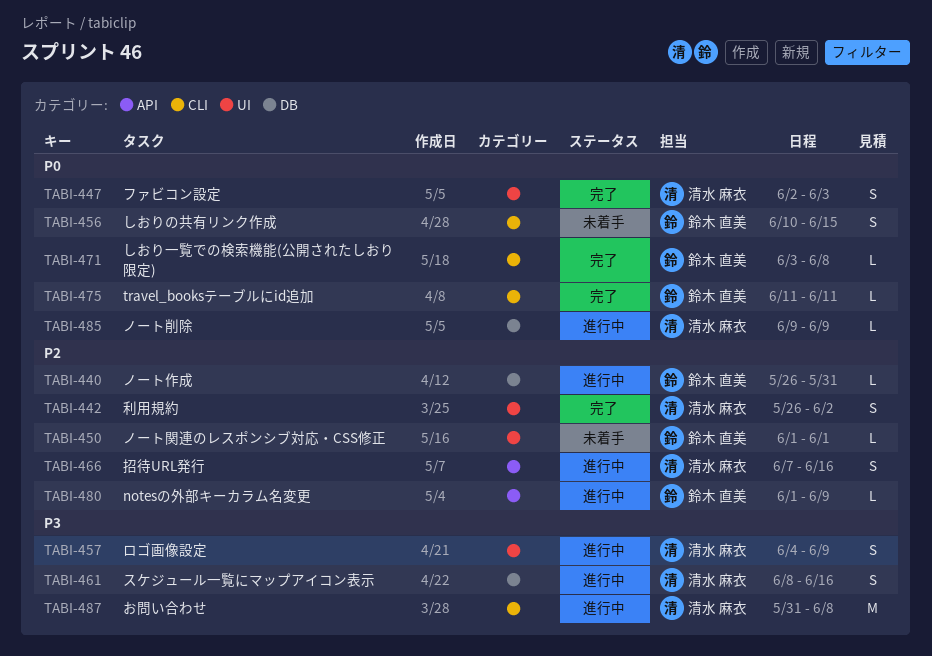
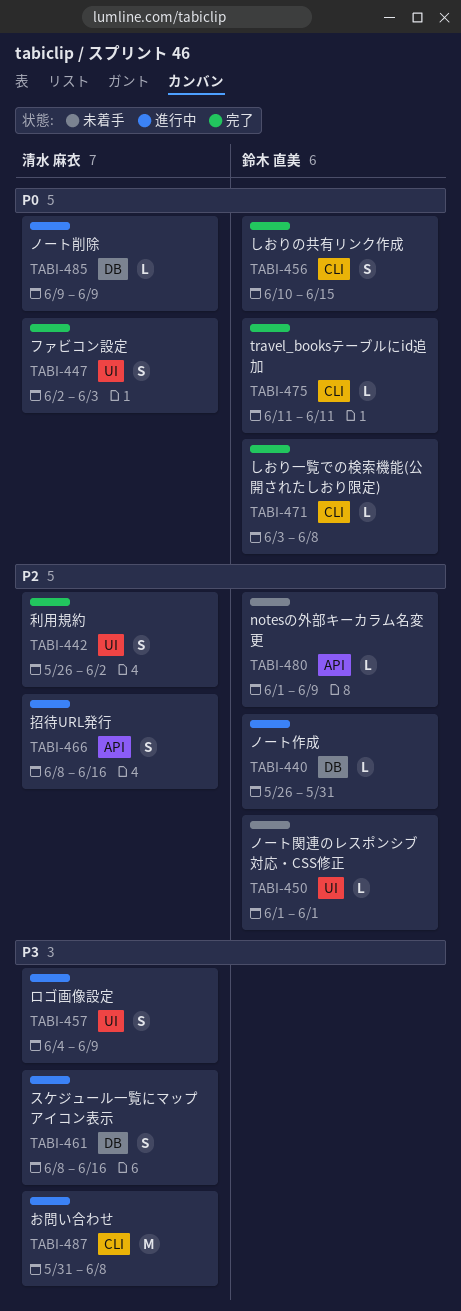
TABI-456, status: 未着手 -> 完了
TABI-466, start: Jun 7 -> Jun 8
TABI-480, status: 進行中 -> 未着手

